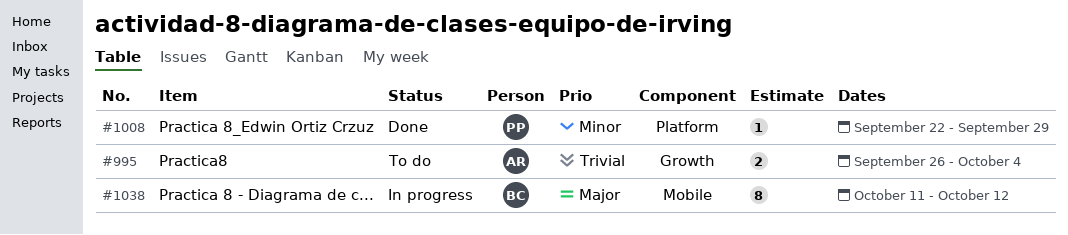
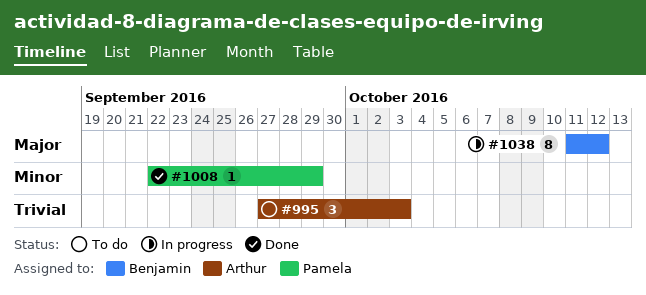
#995, estimate: 2 -> 3
#995, start: Sep 26 -> Sep 27
#995, due: Oct 4 -> Oct 3

